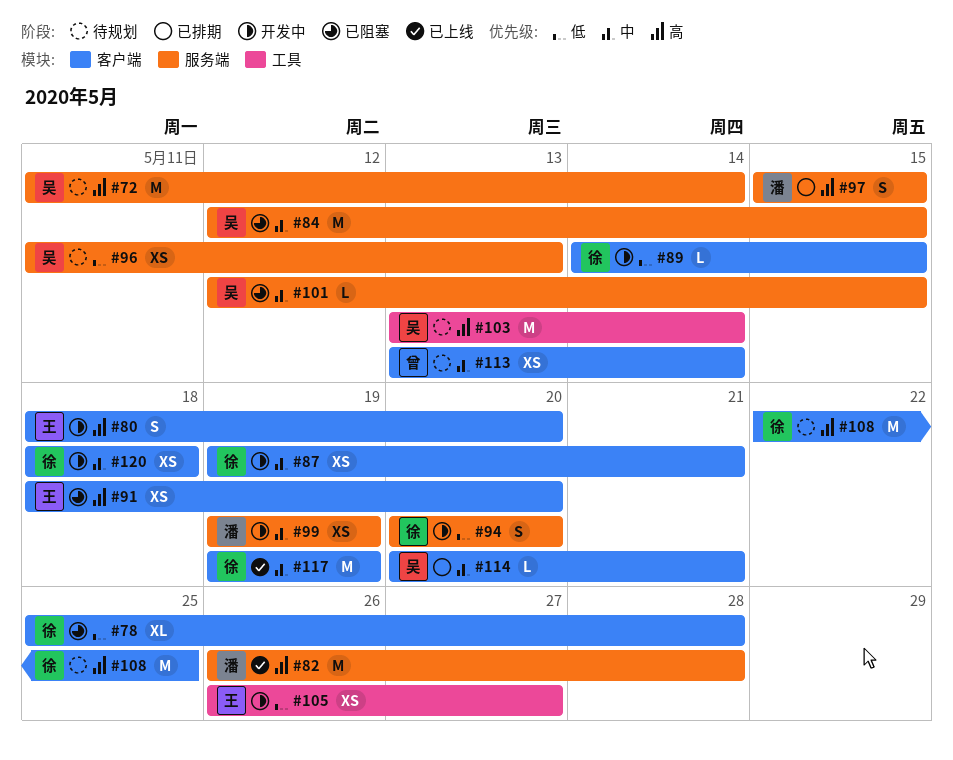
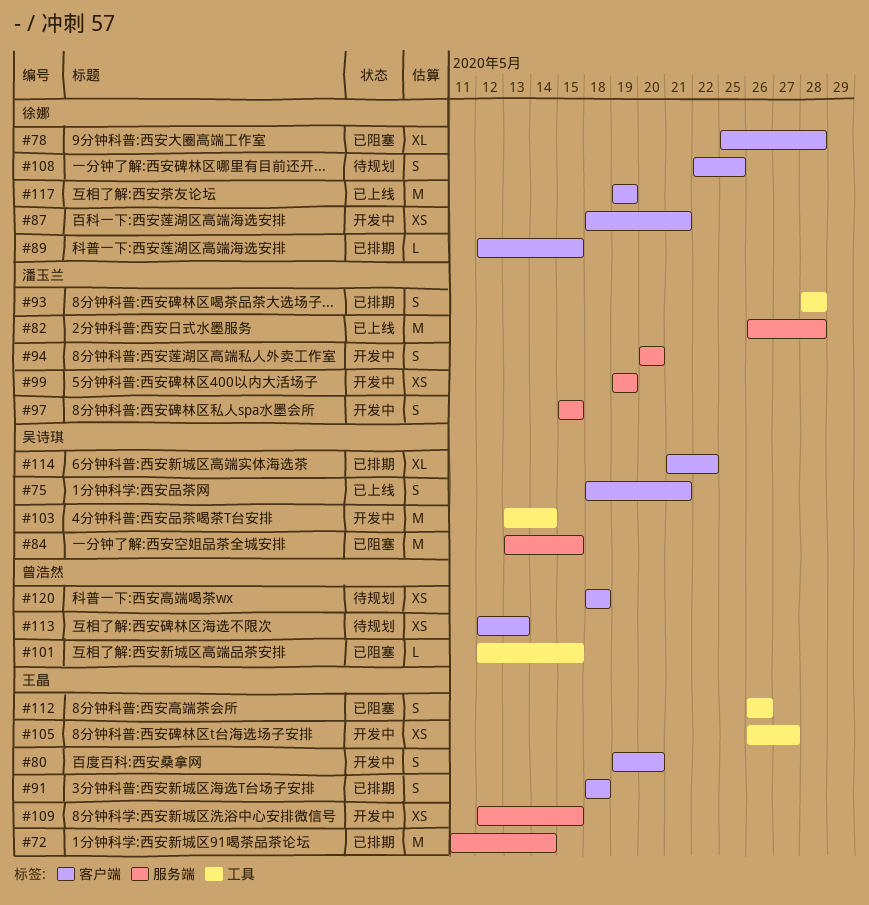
#72, status: 待规划 -> 已排期
#72, owner: 吴诗琪 -> 王晶
#75: none -> present
#80, start: May 18 -> May 19
#84, start: May 12 -> May 13
#87, start: May 19 -> May 18
#89, status: 开发中 -> 已排期
#89, start: May 14 -> May 12
#91, status: 已阻塞 -> 已排期
#91, estimate: XS -> S
#91, due: May 20 -> May 18
#93: none -> present
#94, owner: 徐娜 -> 潘玉兰
#96: present -> none
#97, status: 已排期 -> 开发中
#101, owner: 吴诗琪 -> 曾浩然
#101, label: 服务端 -> 工具
#103, status: 待规划 -> 开发中
#108, estimate: M -> S
#109: none -> present
#112: none -> present
#113, start: May 13 -> May 12
#113, due: May 14 -> May 13
#114, estimate: L -> XL
#114, start: May 20 -> May 21
#114, due: May 21 -> May 22
#120, status: 开发中 -> 待规划
#120, owner: 徐娜 -> 曾浩然

